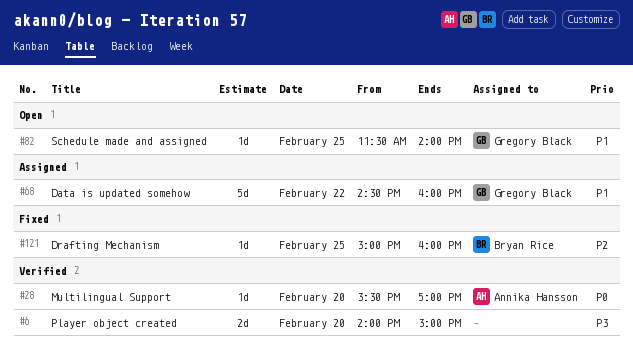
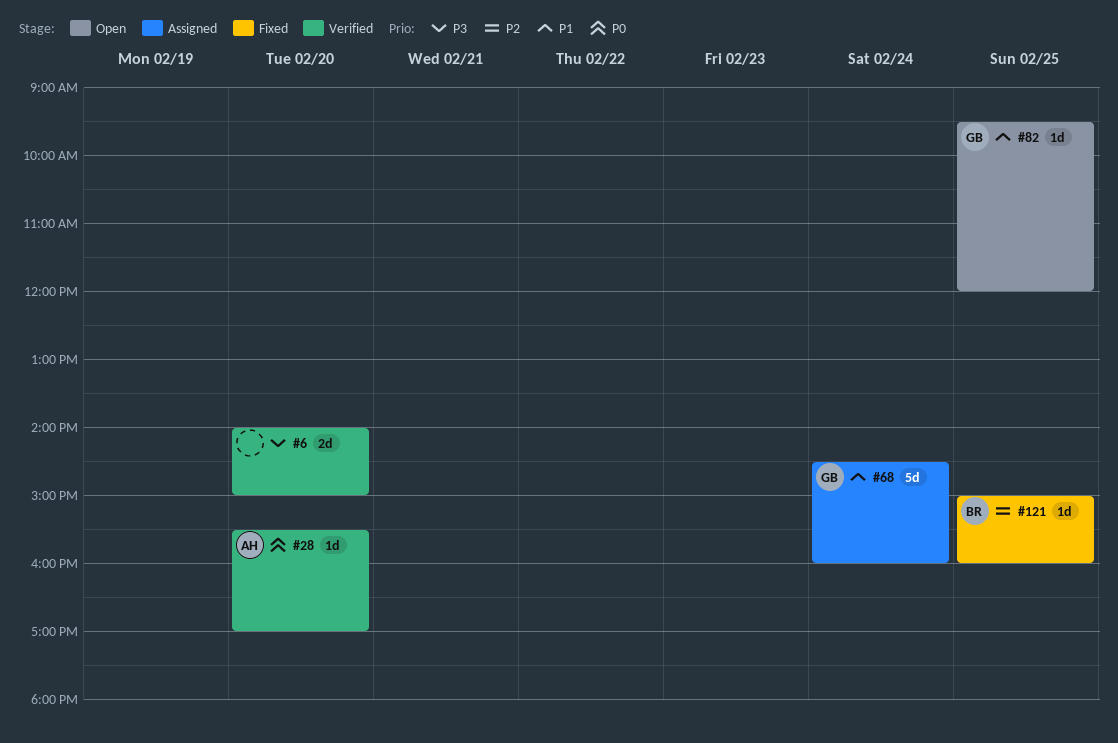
#68, day: Feb 22 -> Feb 24
#82, begins: 11:30 -> 09:30
#82, ends: 14:00 -> 12:00

